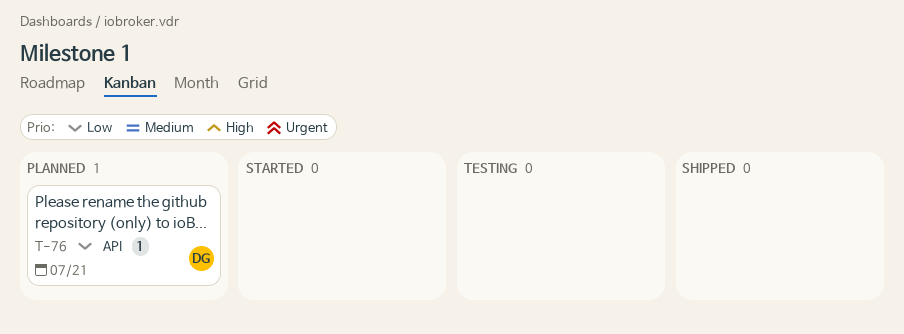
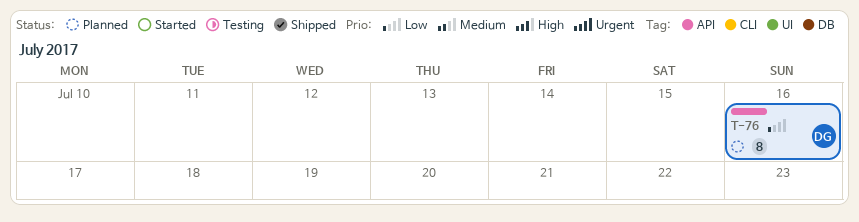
T-76, estimate: 1 -> 8
T-76, due: Jul 21 -> Jul 16

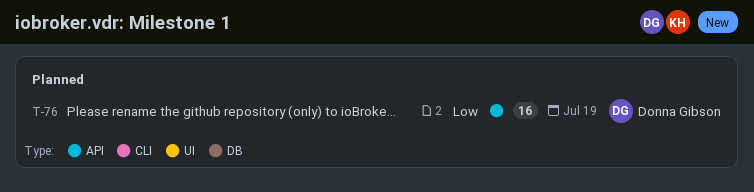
T-76, estimate: 8 -> 16
T-76, due: Jul 16 -> Jul 19

